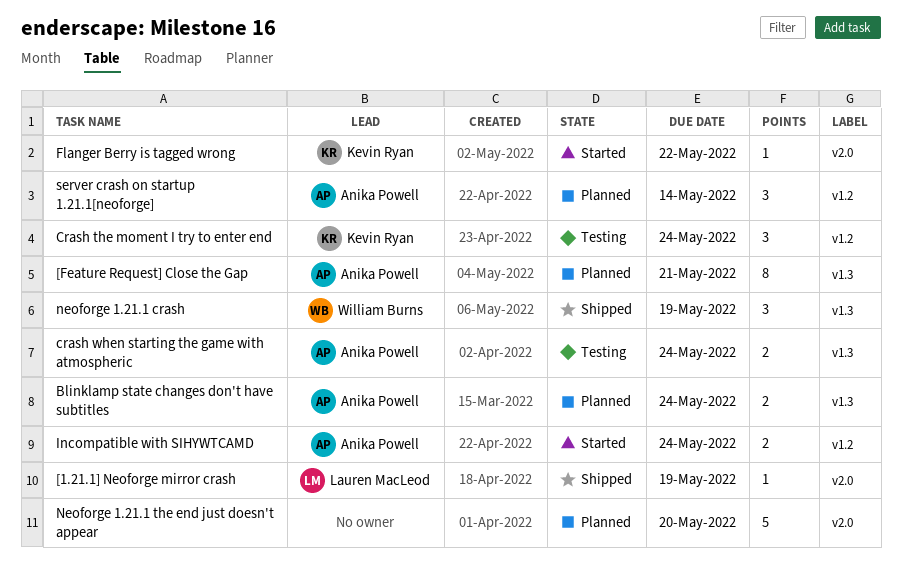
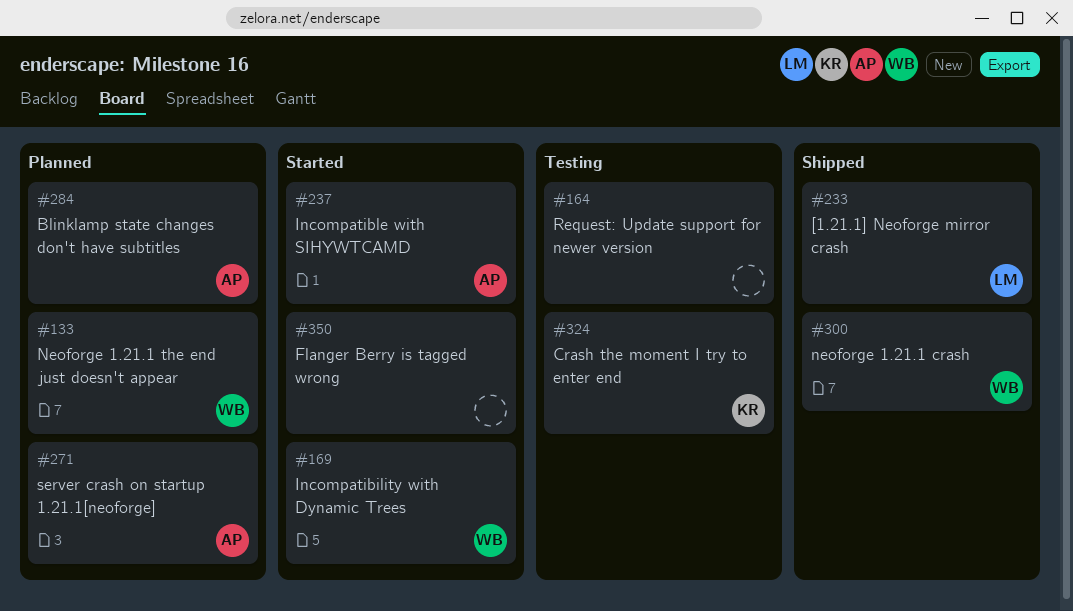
[Feature Request] Close the Gap: present -> none
crash when starting the game with atmospheric: present -> none
Flanger Berry is tagged wrong, owner: Kevin Ryan -> none
Incompatibility with Dynamic Trees: none -> present
Neoforge 1.21.1 the end just doesn't appear, owner: none -> William Burns
Request: Update support for newer version: none -> present

